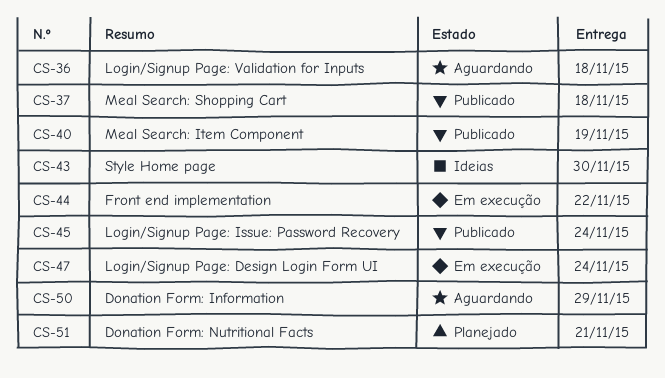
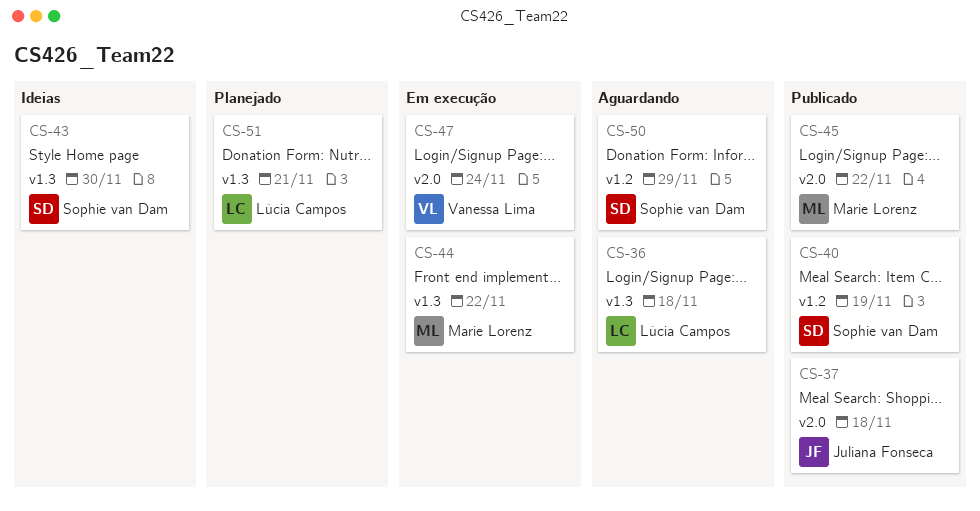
CS-45, due: Nov 24 -> Nov 22

